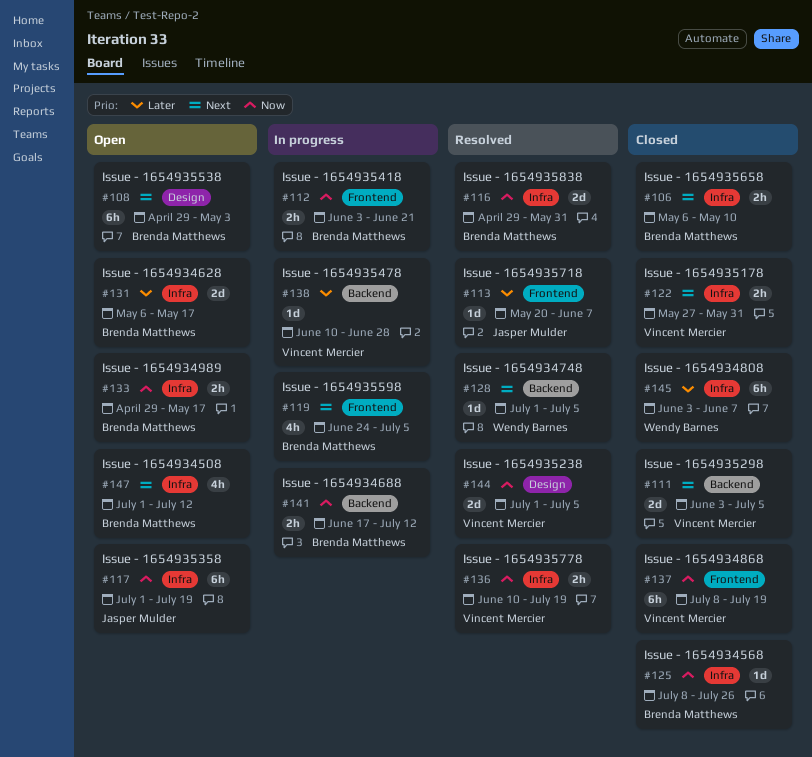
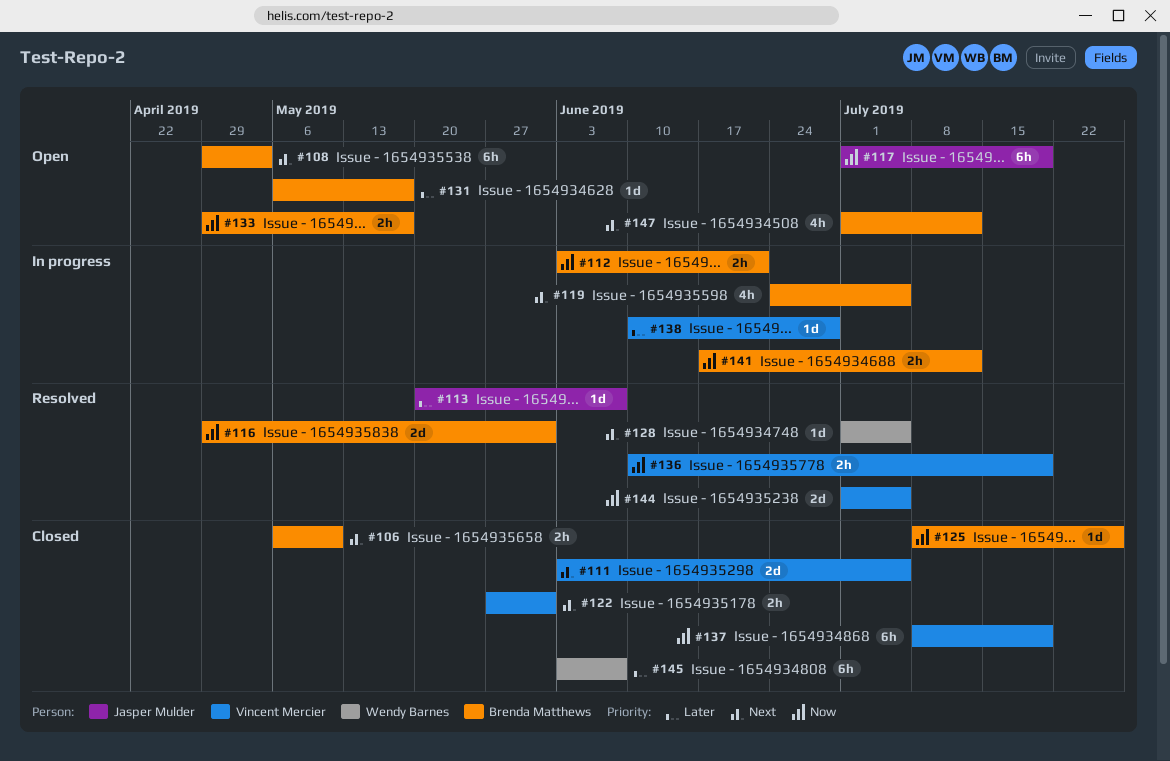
#131, estimate: 2d -> 1d

